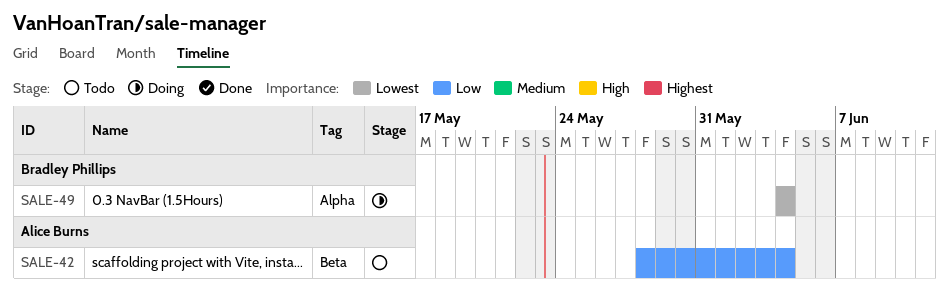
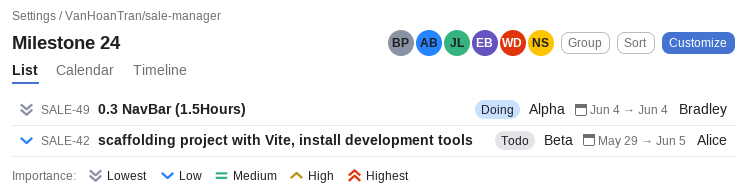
SALE-42, start: May 28 -> May 29
SALE-42, due: Jun 4 -> Jun 5

